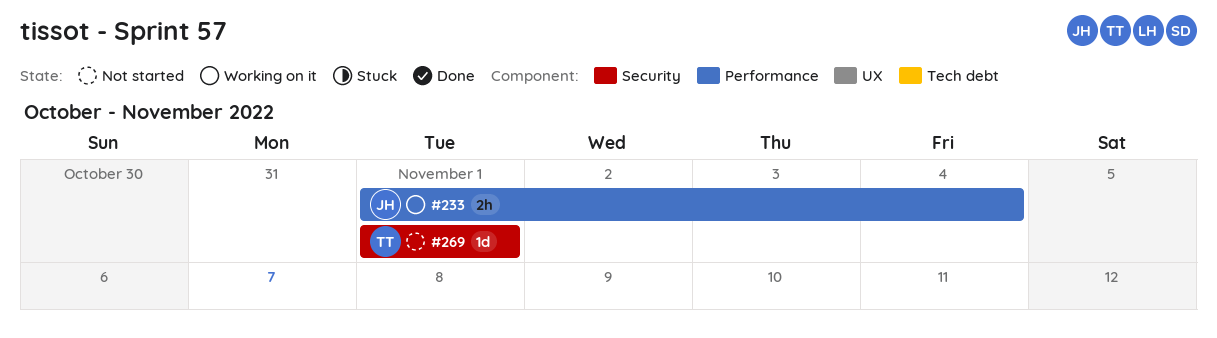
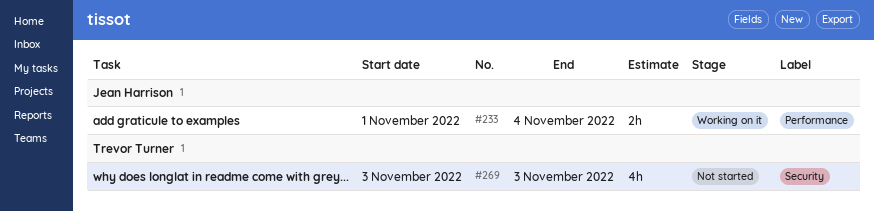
#269, estimate: 1d -> 4h
#269, start: Nov 1 -> Nov 3
#269, due: Nov 1 -> Nov 3

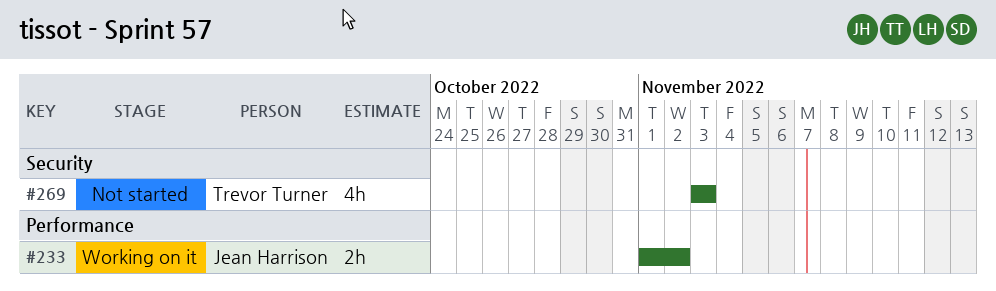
#233, due: Nov 4 -> Nov 2

